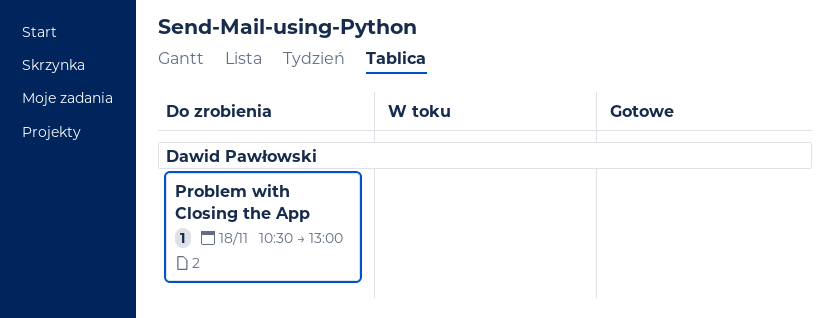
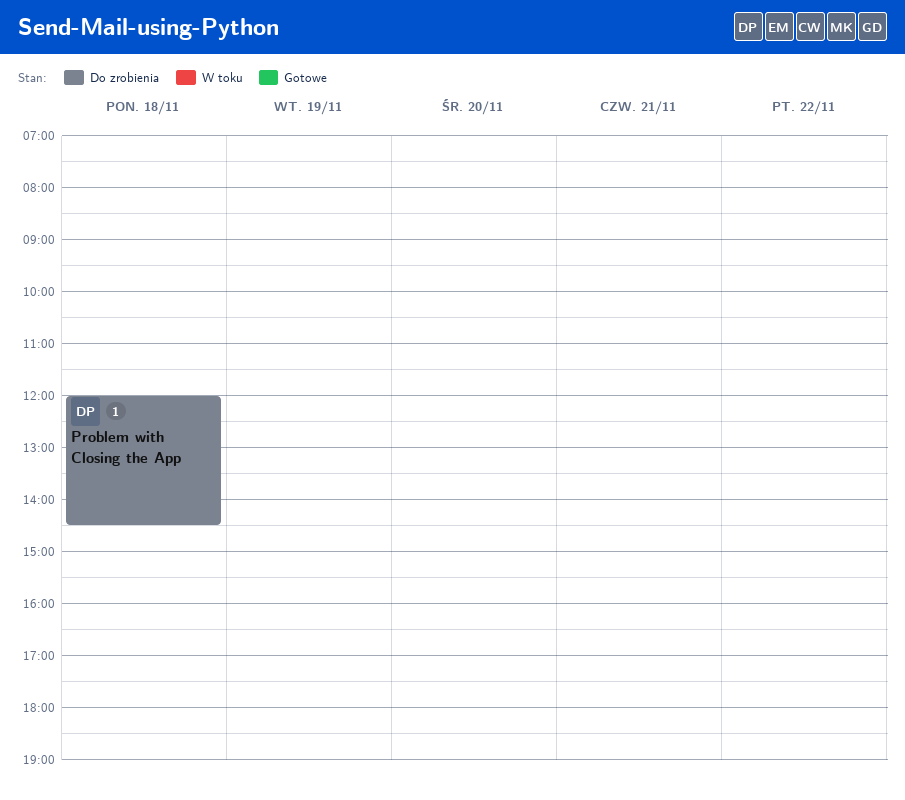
Problem with Closing the App, begins: 10:30 -> 12:00
Problem with Closing the App, ends: 13:00 -> 14:30

